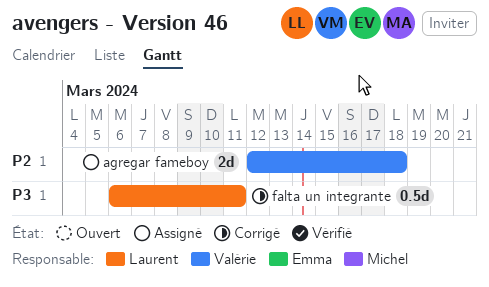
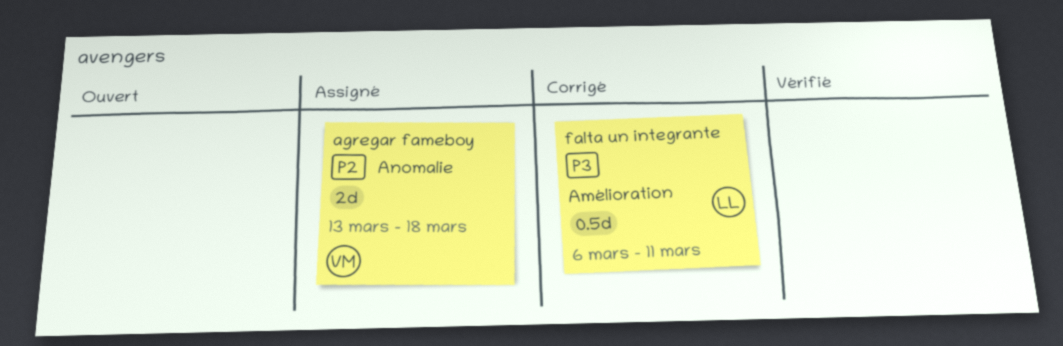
agregar fameboy, start: Mar 12 -> Mar 13

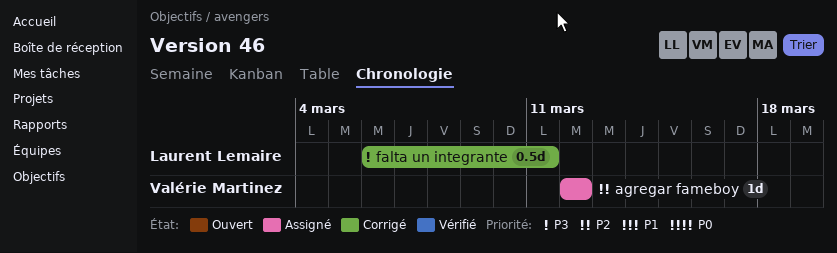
agregar fameboy, estimate: 2d -> 1d
agregar fameboy, start: Mar 13 -> Mar 12
agregar fameboy, due: Mar 18 -> Mar 12

